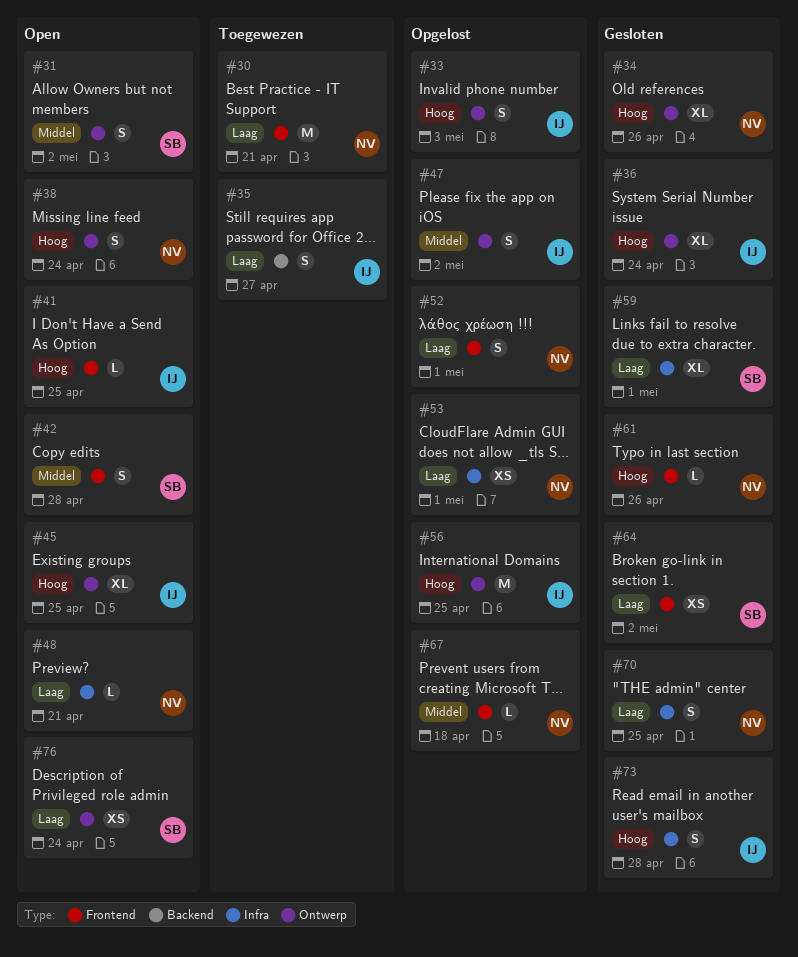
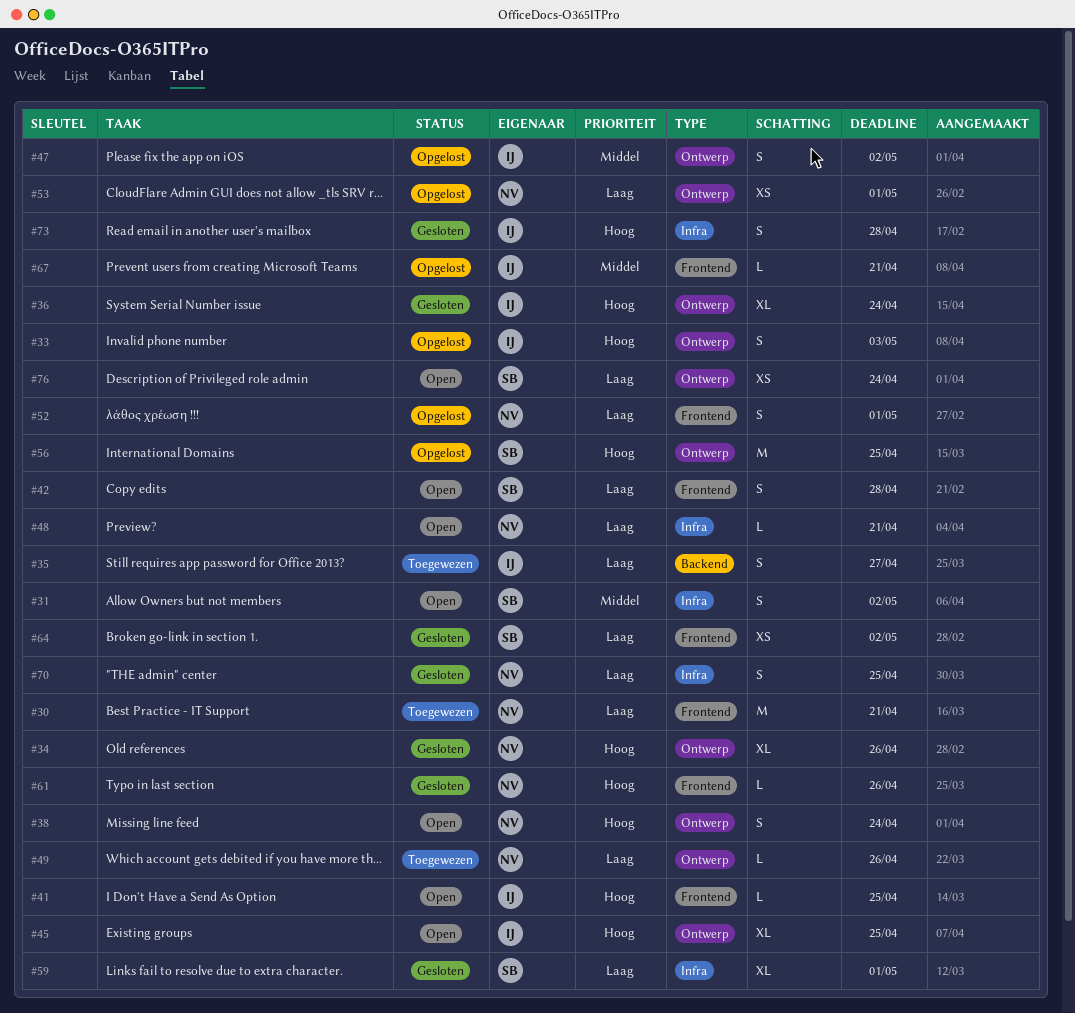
#31, label: Ontwerp -> Infra
#42, priority: Middel -> Laag
#49: none -> present
#53, label: Infra -> Ontwerp
#56, owner: IJ -> SB
#67, owner: NV -> IJ
#67, due: Apr 18 -> Apr 21

